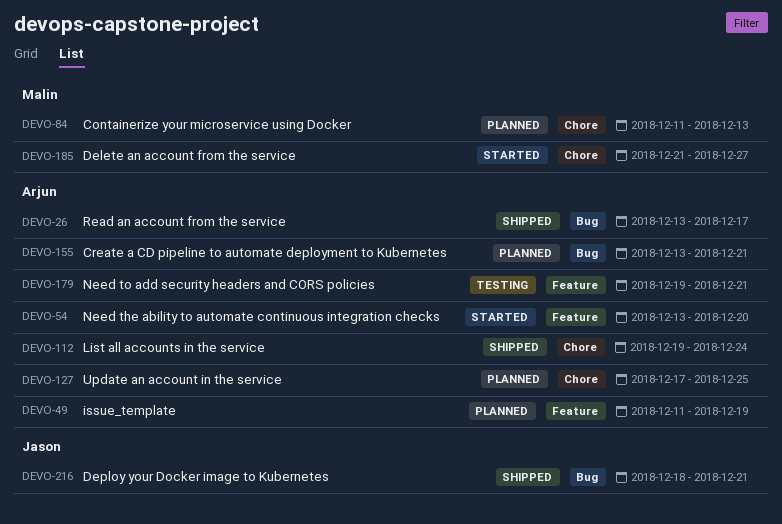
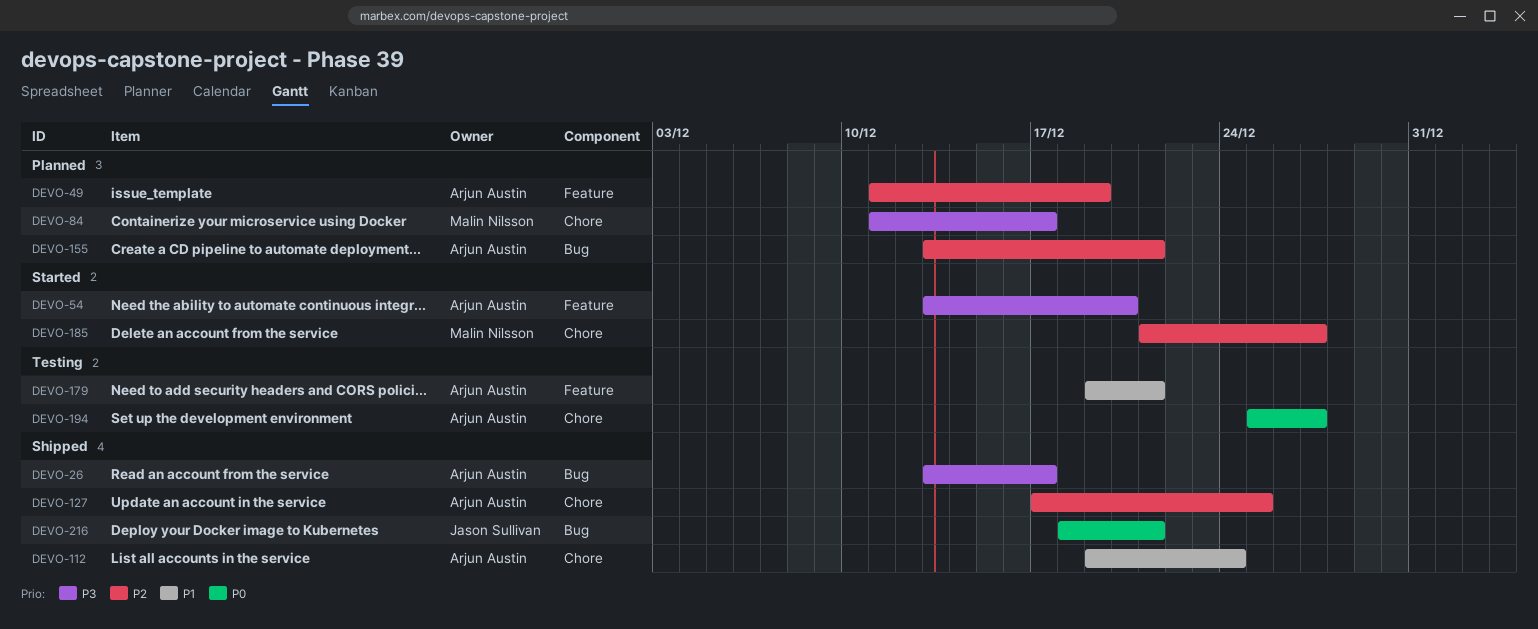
DEVO-84, due: Dec 13 -> Dec 17
DEVO-127, status: Planned -> Shipped
DEVO-194: none -> present

